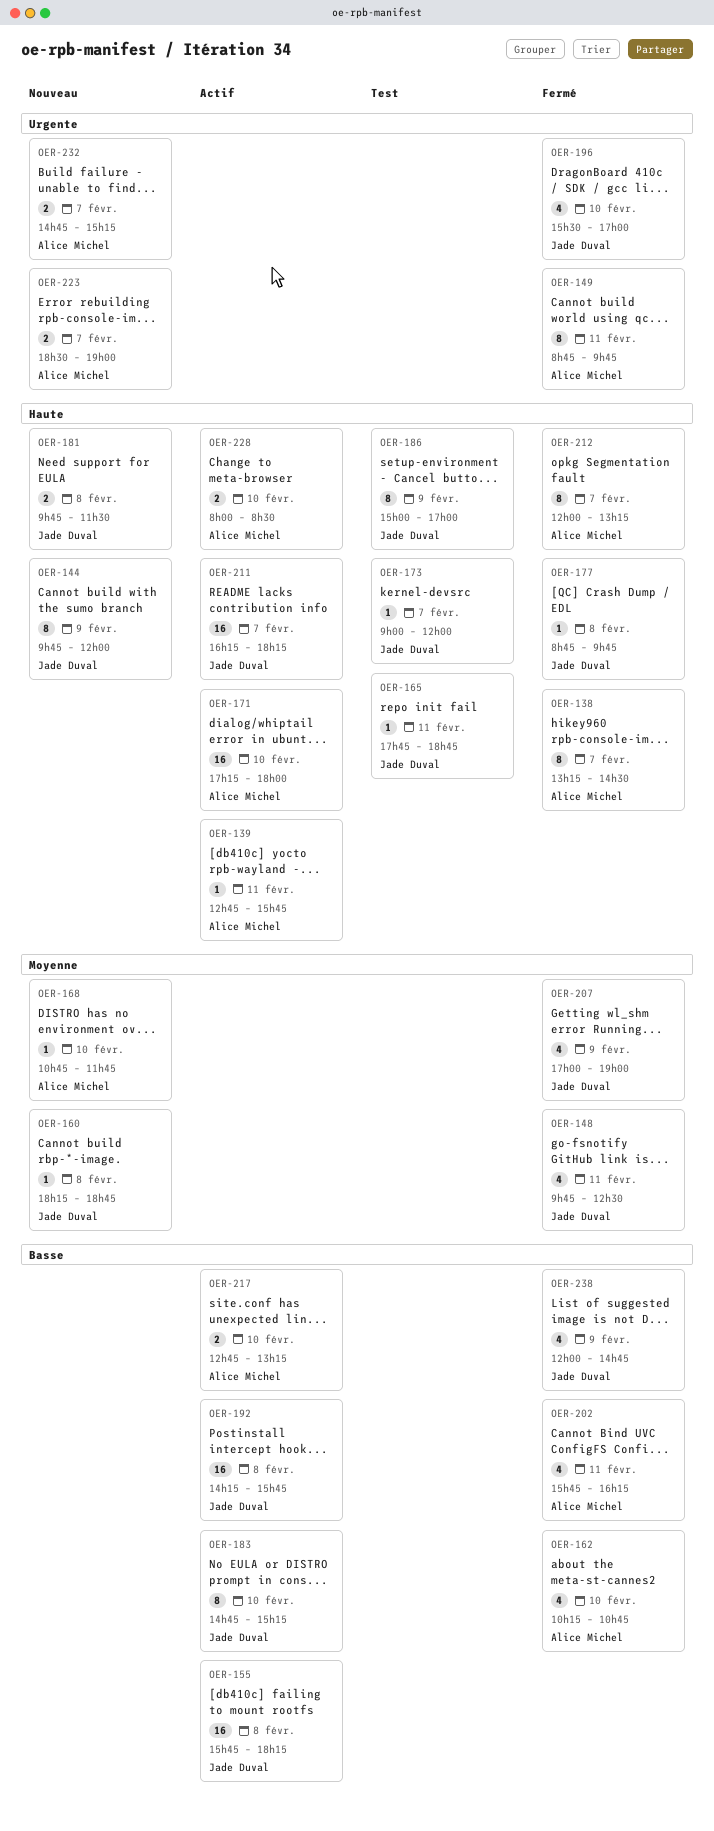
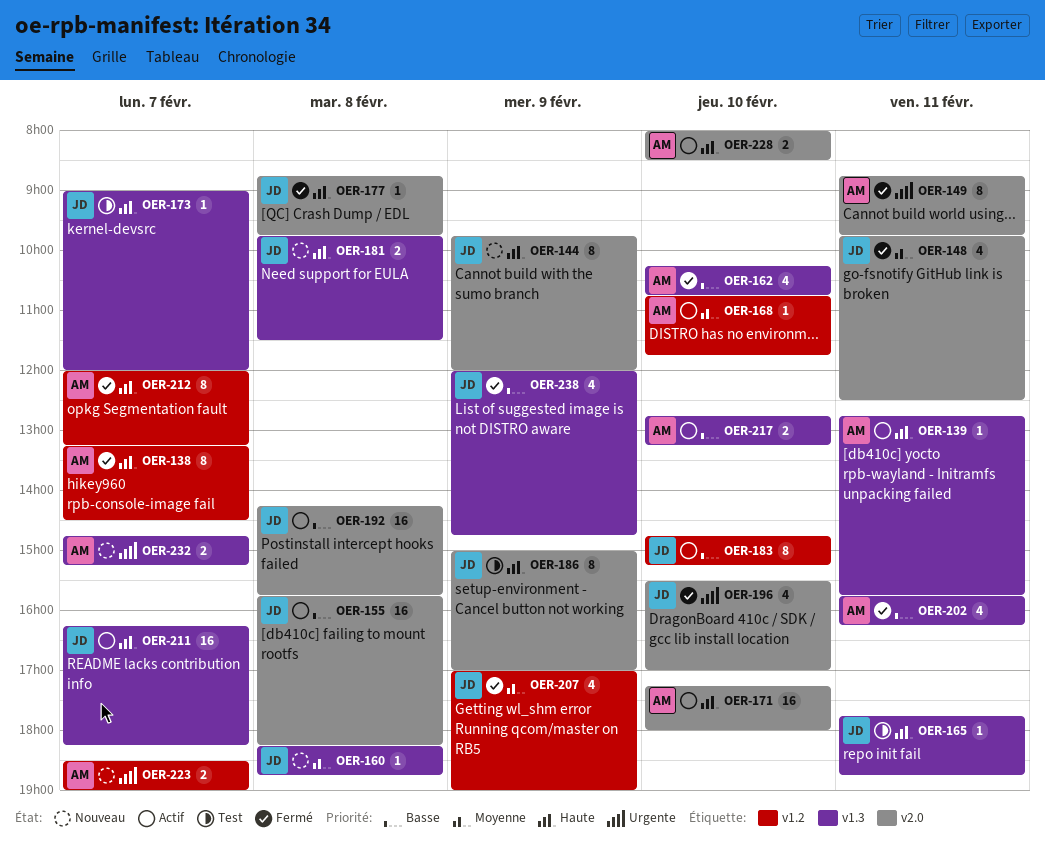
OER-168, status: Nouveau -> Actif

